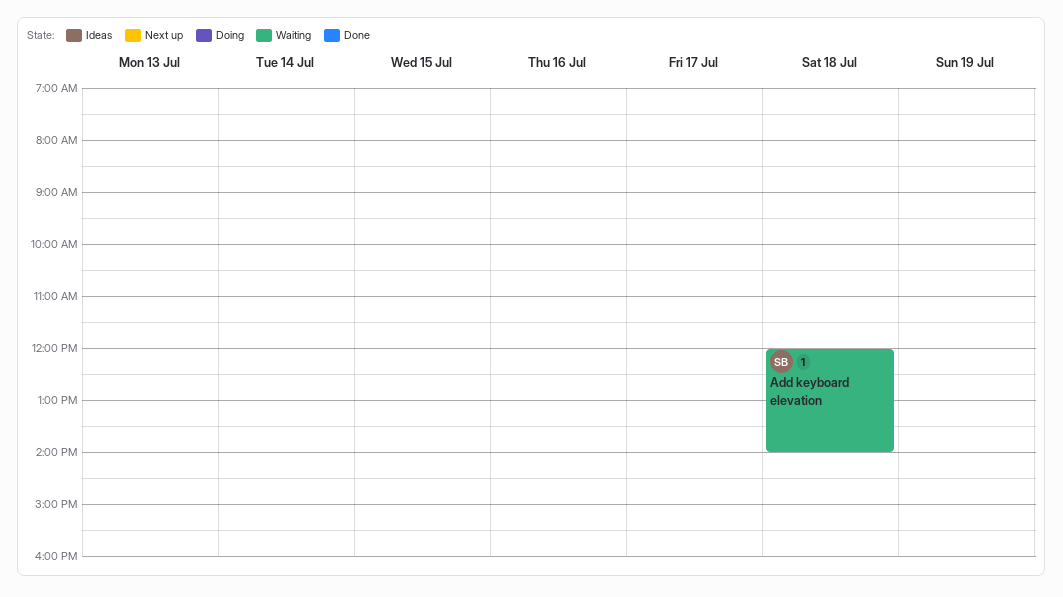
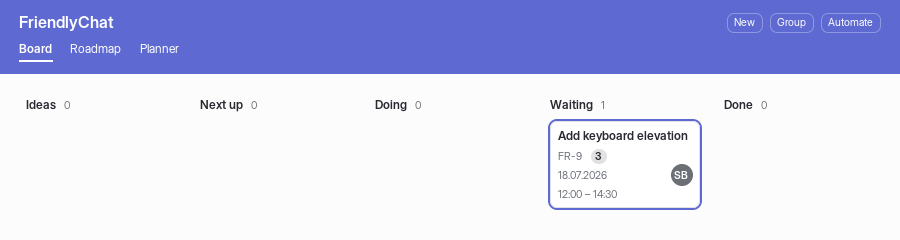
Add keyboard elevation, estimate: 1 -> 3
Add keyboard elevation, ends: 14:00 -> 14:30

